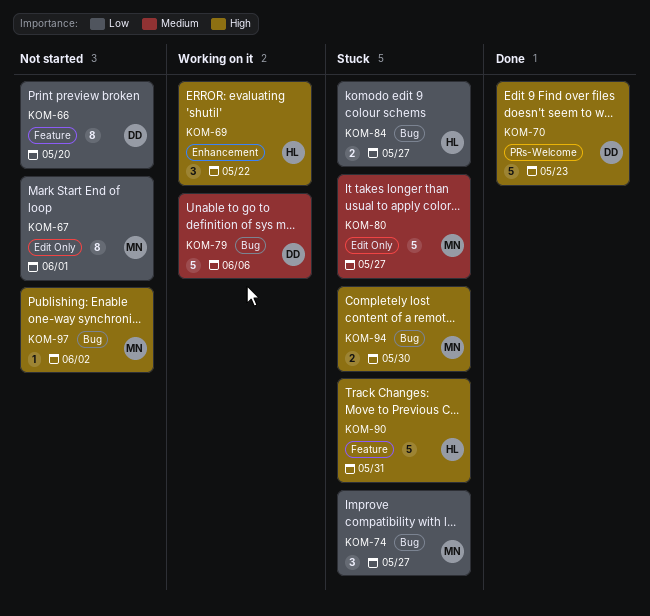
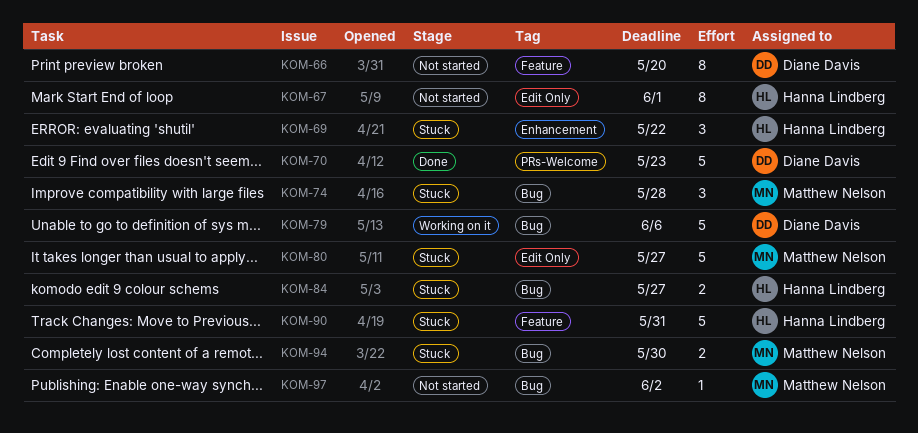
KOM-67, owner: Matthew Nelson -> Hanna Lindberg
KOM-69, status: Working on it -> Stuck
KOM-74, due: May 27 -> May 28

